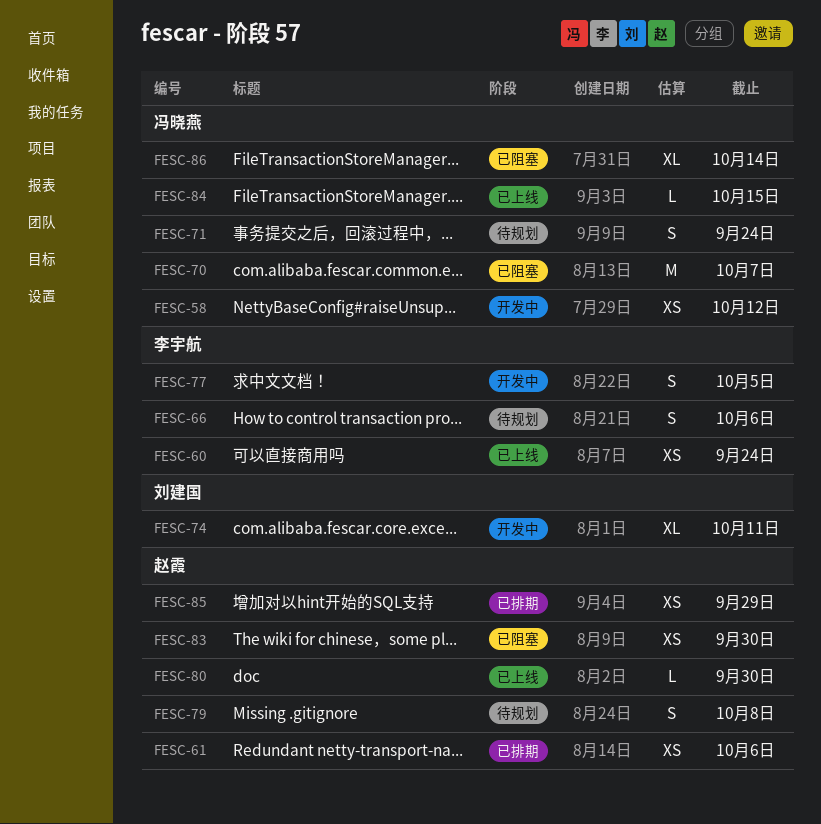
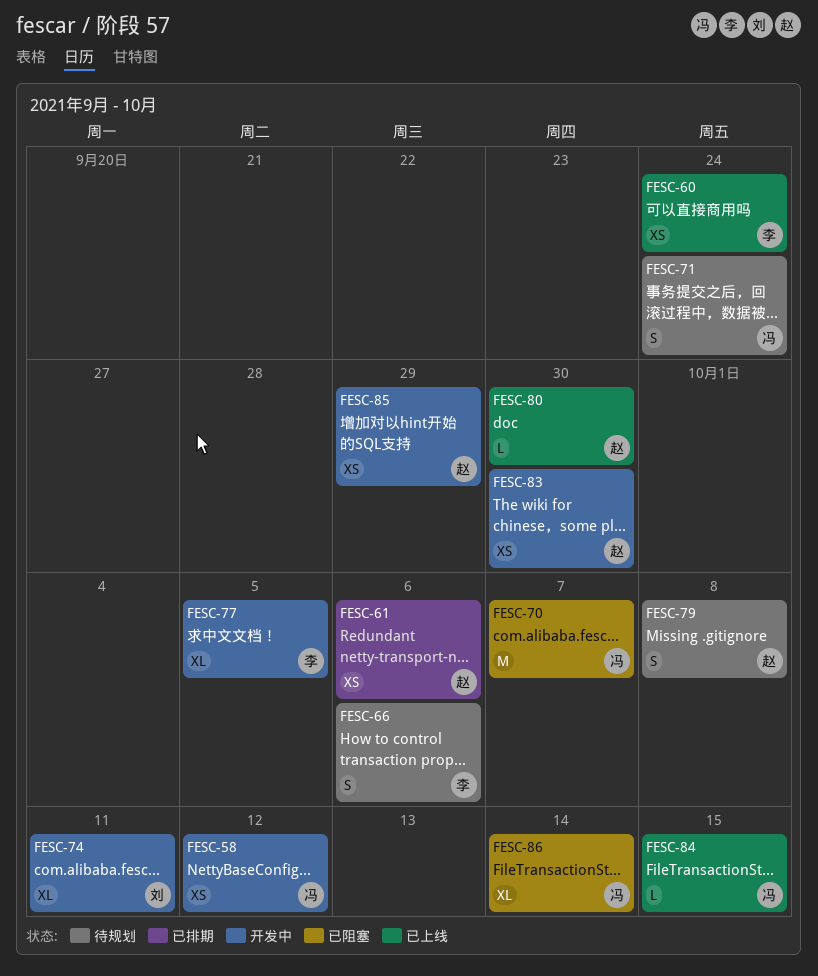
FESC-77, estimate: S -> XL
FESC-83, status: 已阻塞 -> 开发中
FESC-85, status: 已排期 -> 开发中

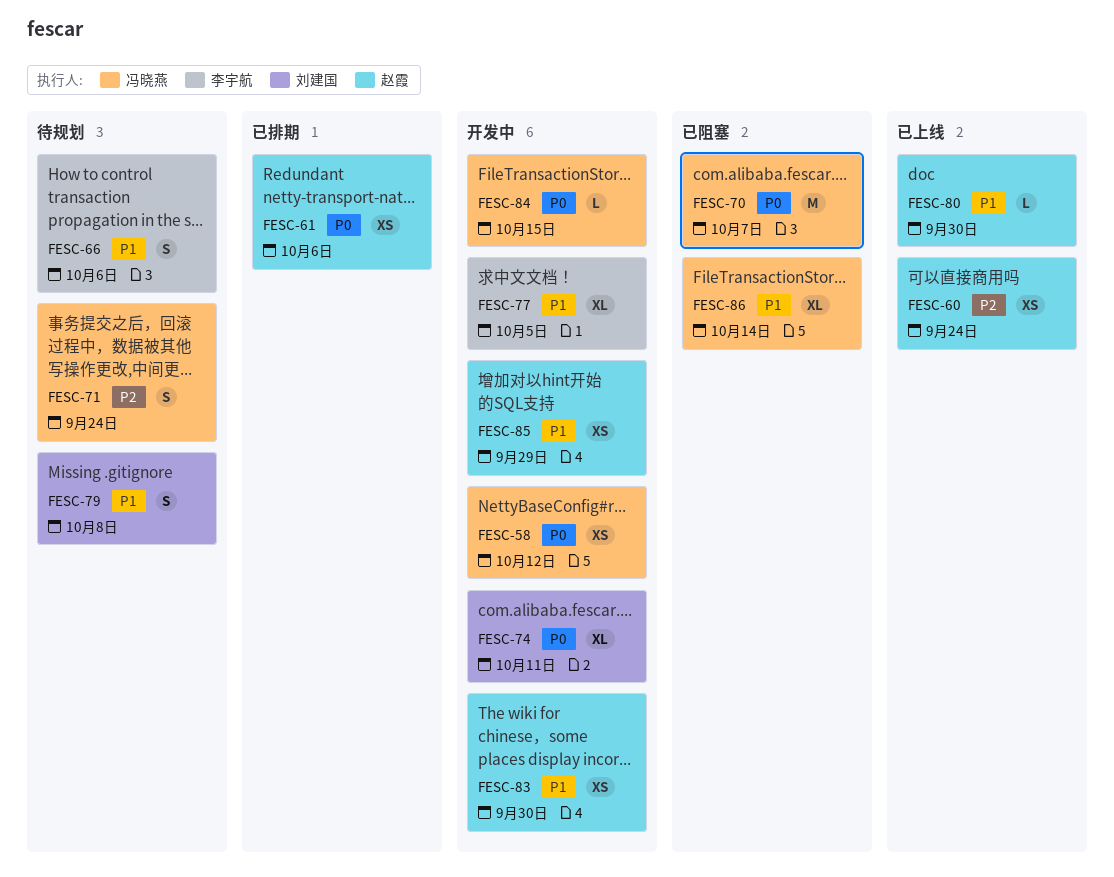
FESC-60, owner: 李宇航 -> 赵霞
FESC-79, owner: 赵霞 -> 刘建国
FESC-84, status: 已上线 -> 开发中

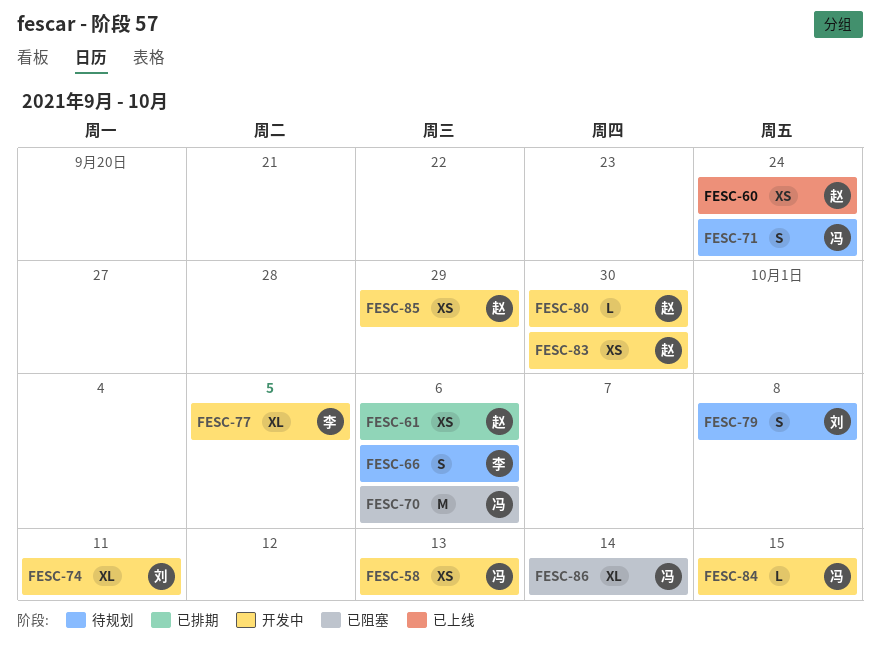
FESC-58, due: Oct 12 -> Oct 13
FESC-70, due: Oct 7 -> Oct 6
FESC-80, status: 已上线 -> 开发中

